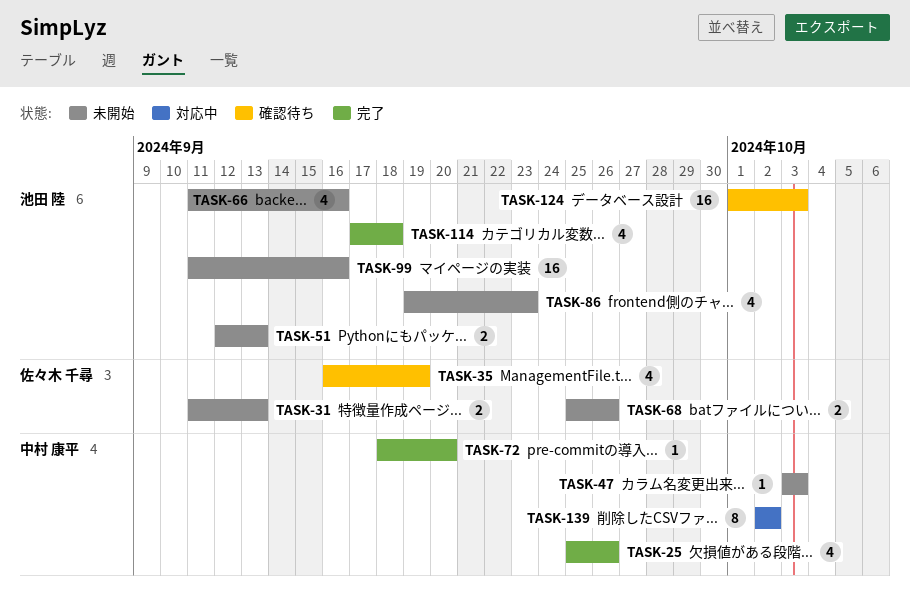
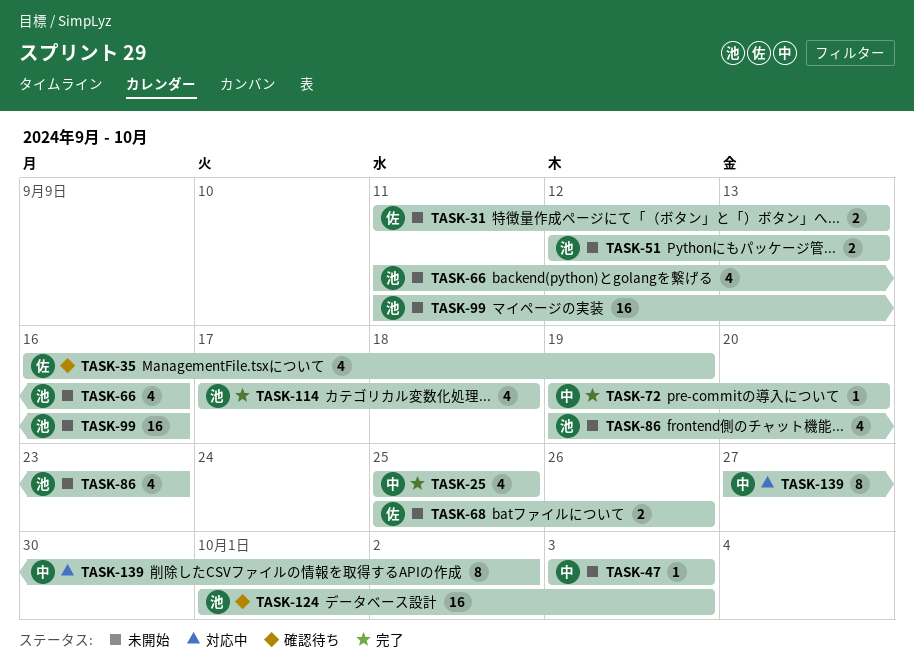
TASK-25, due: Sep 26 -> Sep 25
TASK-72, start: Sep 18 -> Sep 19
TASK-139, start: Oct 2 -> Sep 27

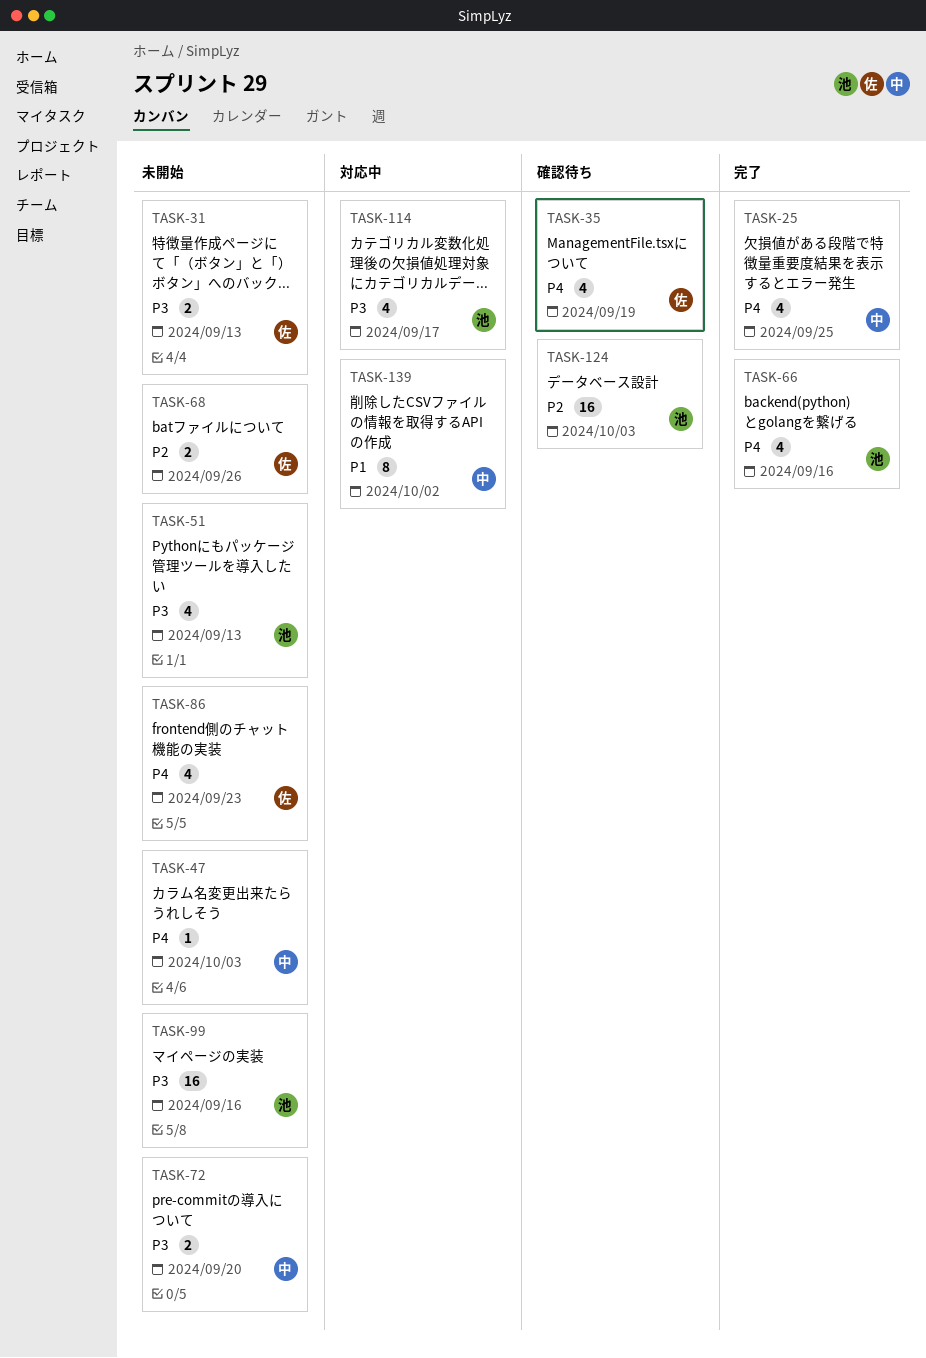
TASK-51, estimate: 2 -> 4
TASK-66, status: 未開始 -> 完了
TASK-72, status: 完了 -> 未開始
TASK-72, estimate: 1 -> 2
TASK-86, owner: 池 -> 佐
TASK-114, status: 完了 -> 対応中
TASK-114, due: Sep 18 -> Sep 17

